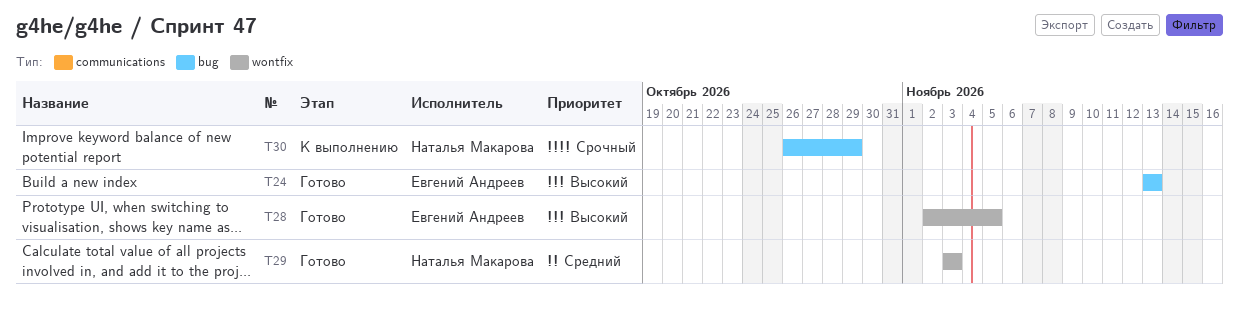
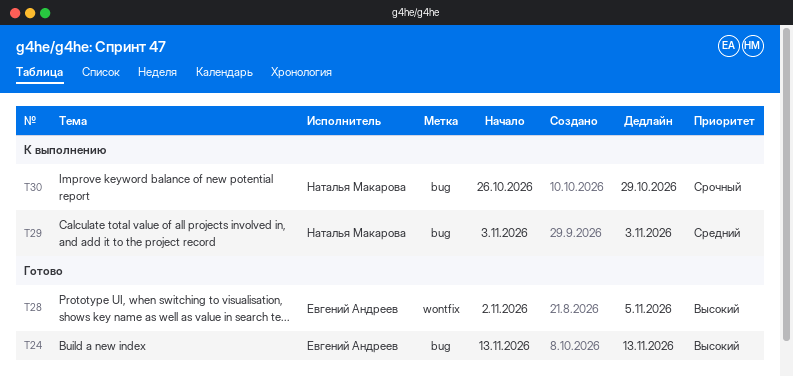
T29, status: Готово -> К выполнению
T29, label: wontfix -> bug

